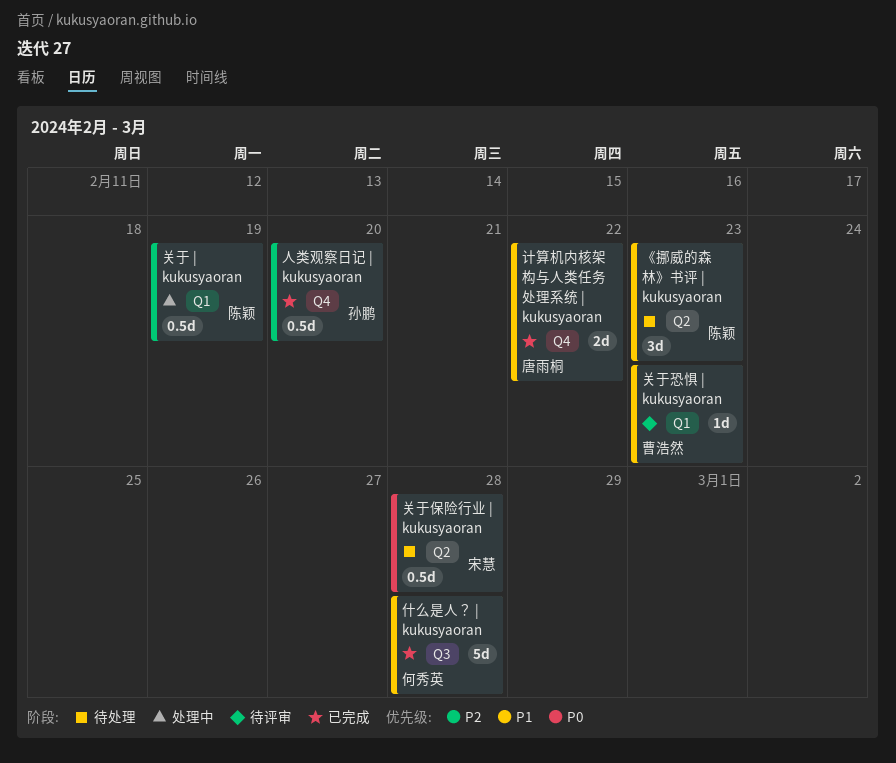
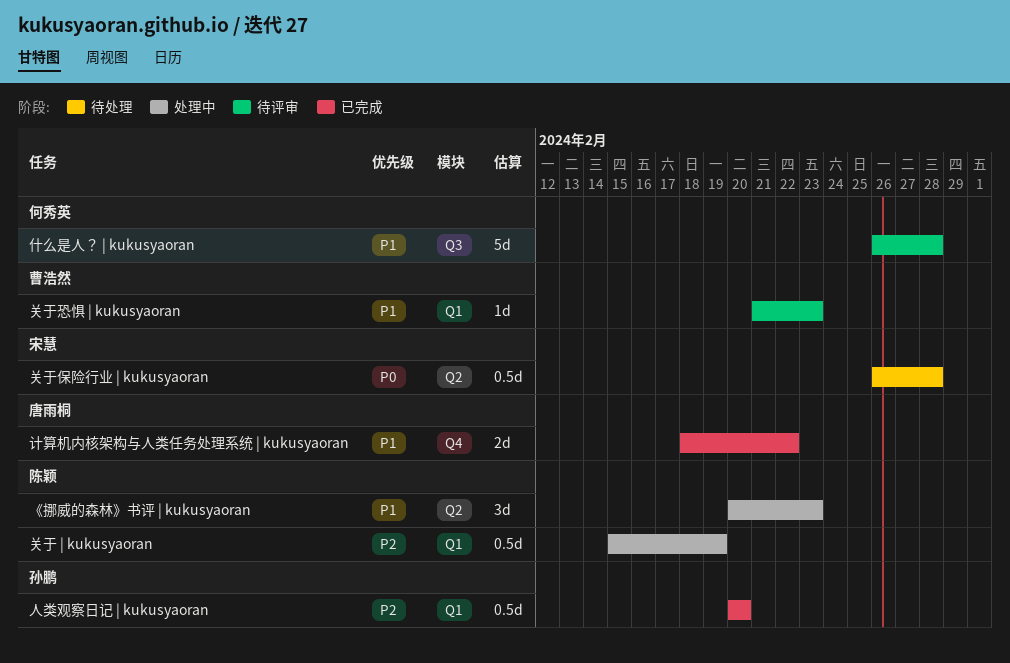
《挪威的森林》书评 | kukusyaoran, status: 待处理 -> 处理中
人类观察日记 | kukusyaoran, label: Q4 -> Q1
什么是人？ | kukusyaoran, status: 已完成 -> 待评审

